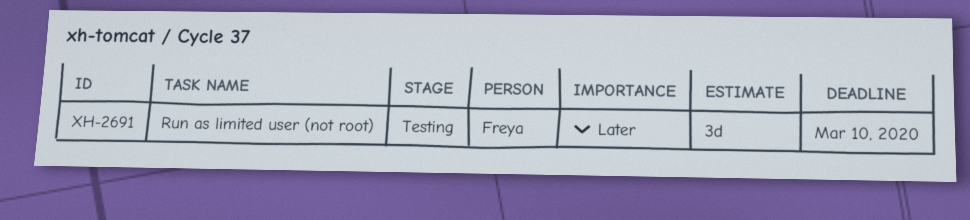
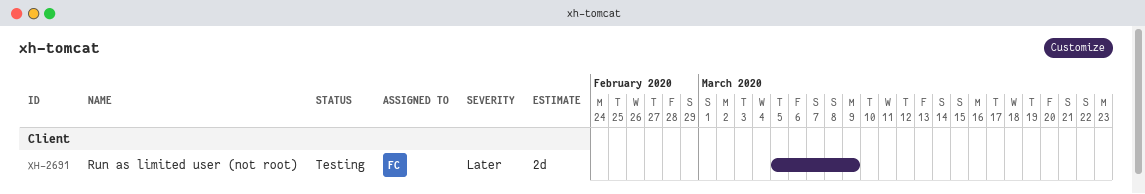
XH-2691, estimate: 3d -> 2d
XH-2691, due: Mar 10 -> Mar 9

